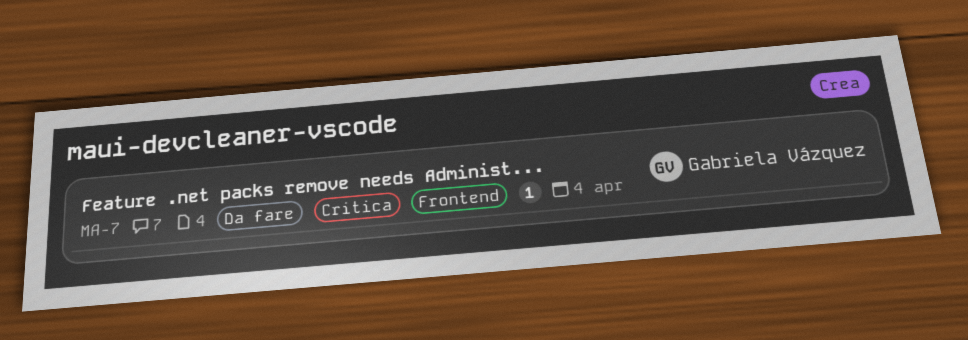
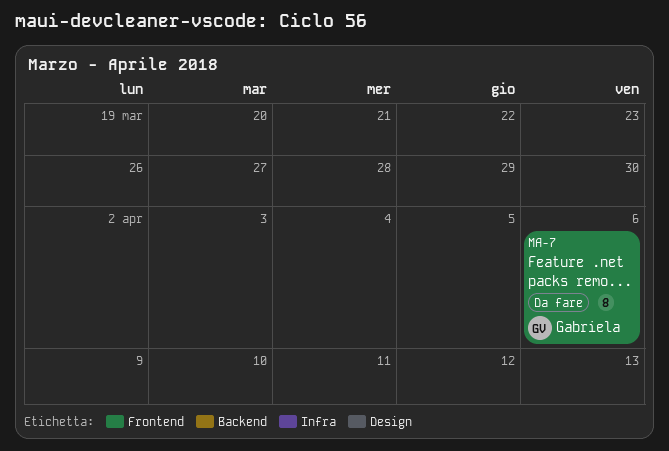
MA-7, estimate: 1 -> 8
MA-7, due: Apr 4 -> Apr 6

